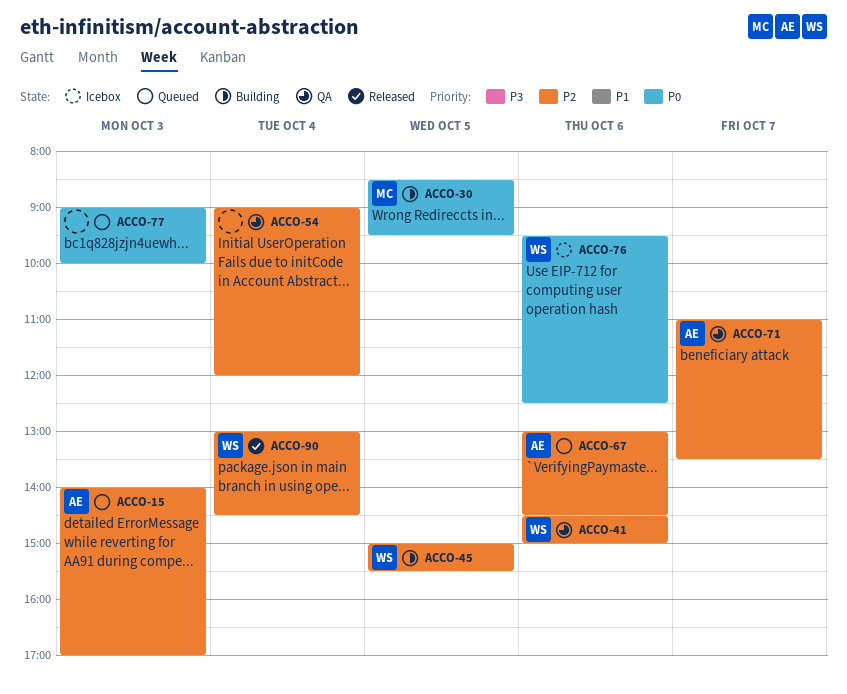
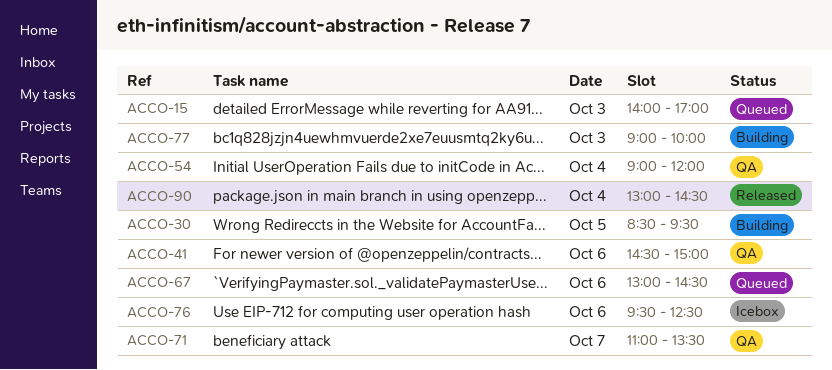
ACCO-45: present -> none
ACCO-77, status: Queued -> Building

